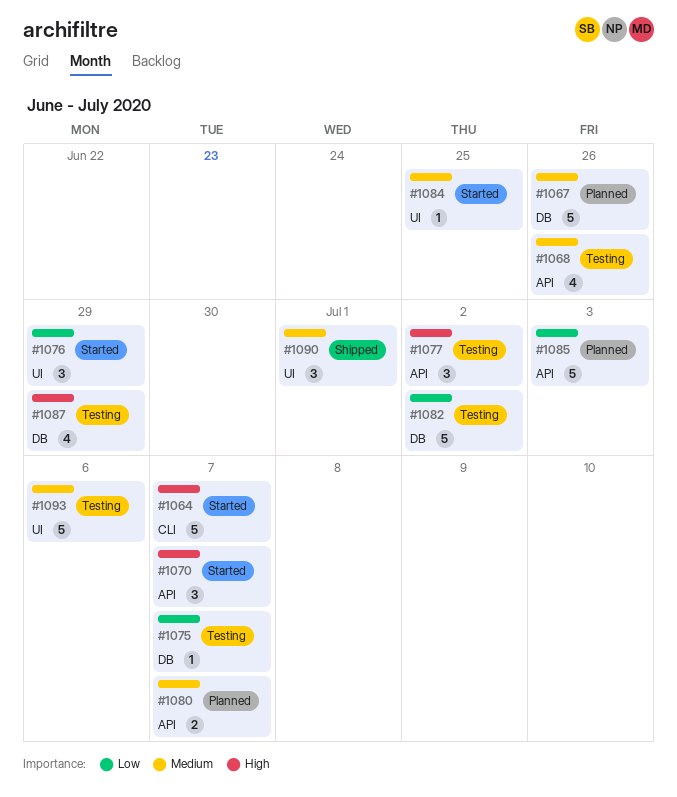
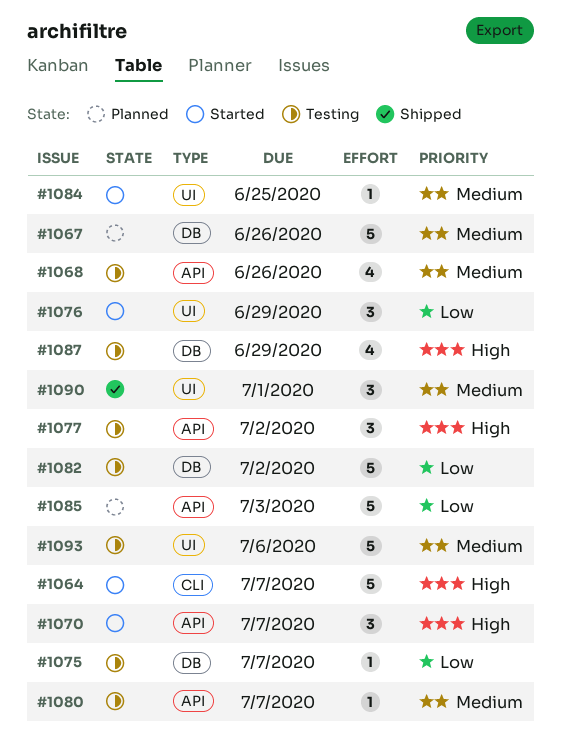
#1080, status: Planned -> Testing
#1080, estimate: 2 -> 1

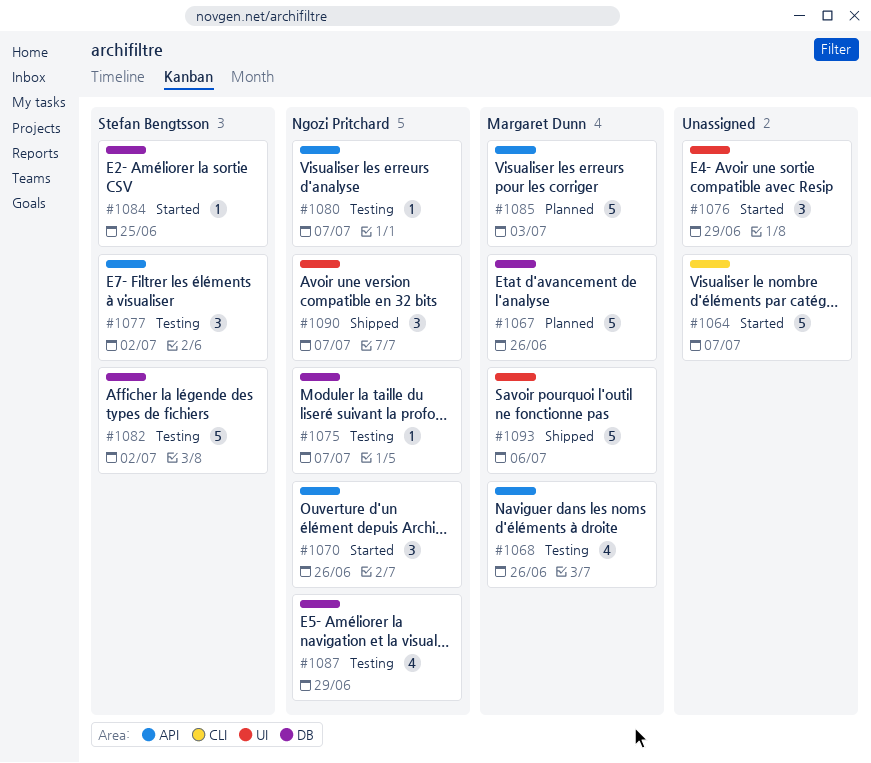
#1070, due: Jul 7 -> Jun 26
#1084, label: UI -> DB
#1090, due: Jul 1 -> Jul 7
#1093, status: Testing -> Shipped

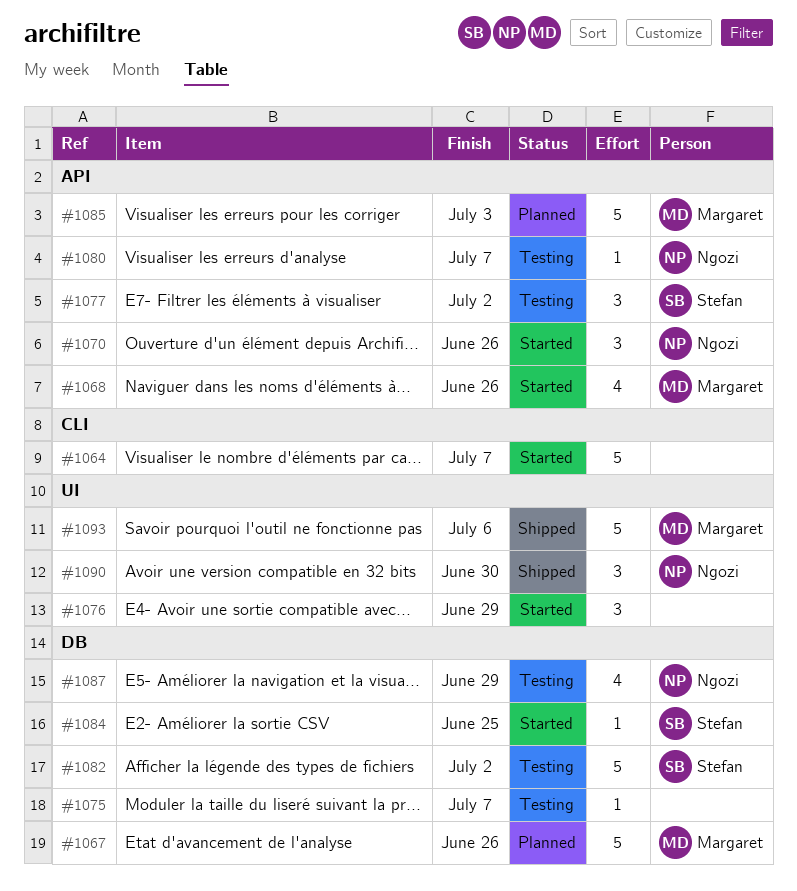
#1068, status: Testing -> Started
#1075, owner: Ngozi Pritchard -> none
#1090, due: Jul 7 -> Jun 30

